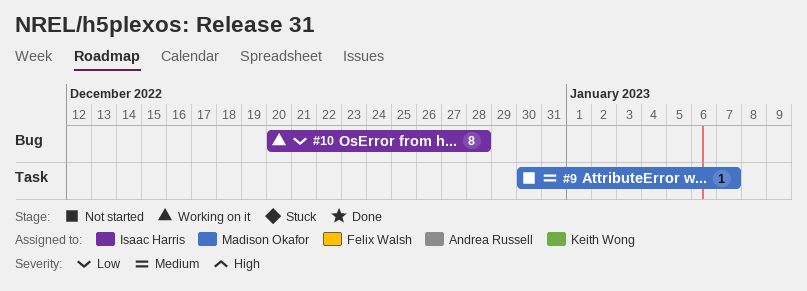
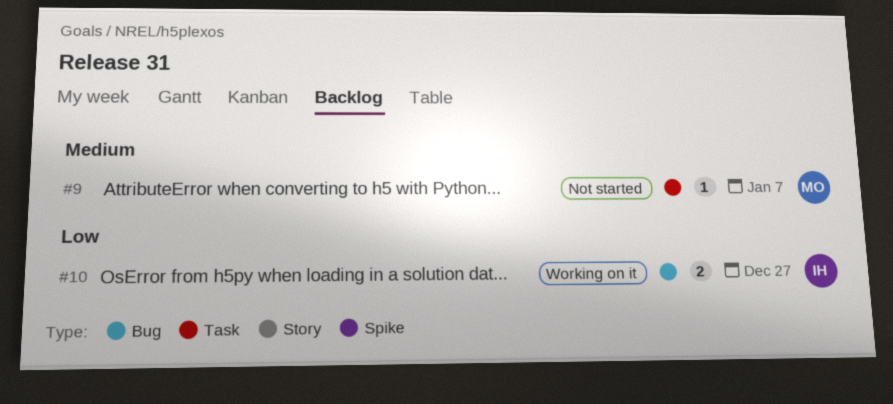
#10, estimate: 8 -> 2
#10, due: Dec 28 -> Dec 27

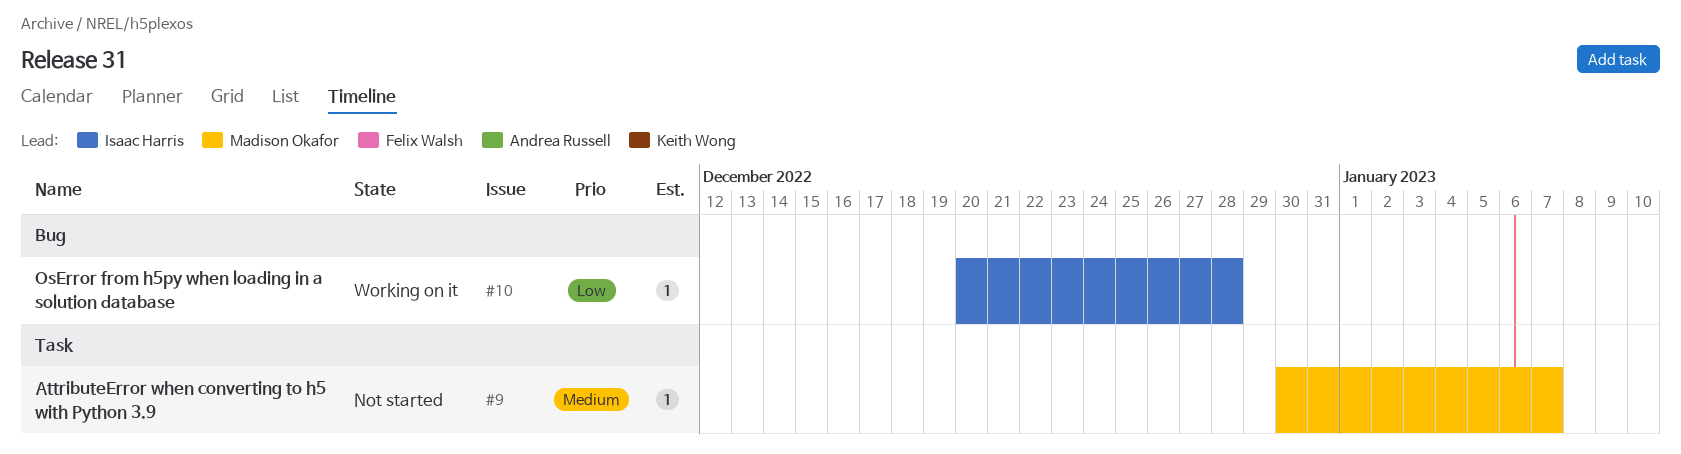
#10, estimate: 2 -> 1
#10, due: Dec 27 -> Dec 28

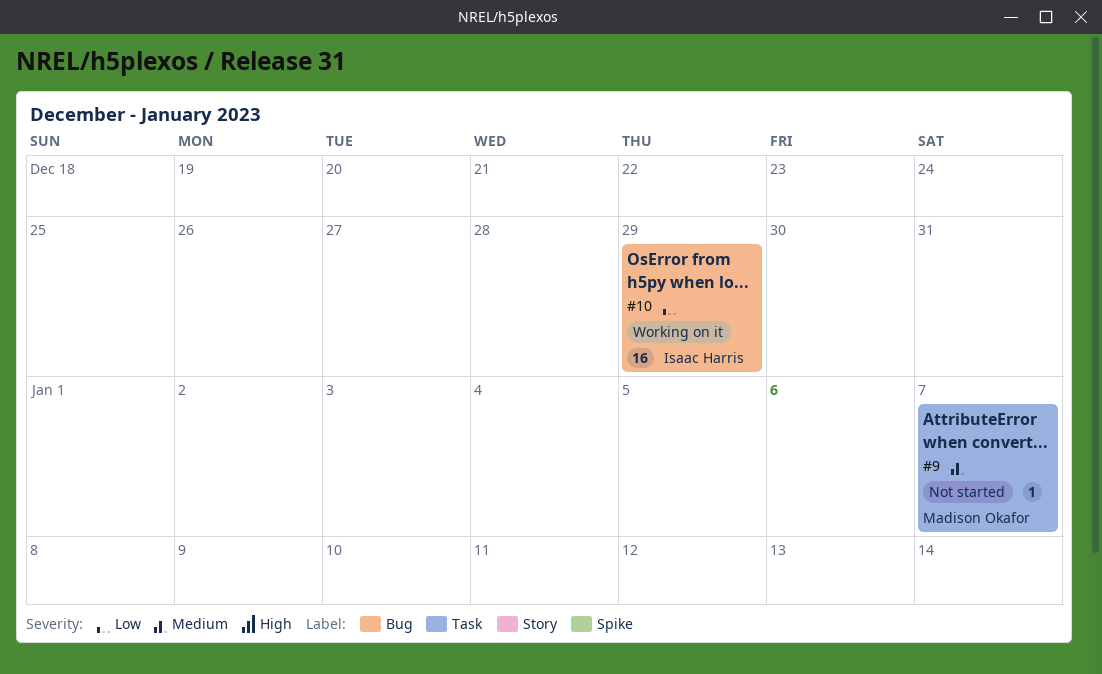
#10, estimate: 1 -> 16
#10, due: Dec 28 -> Dec 29

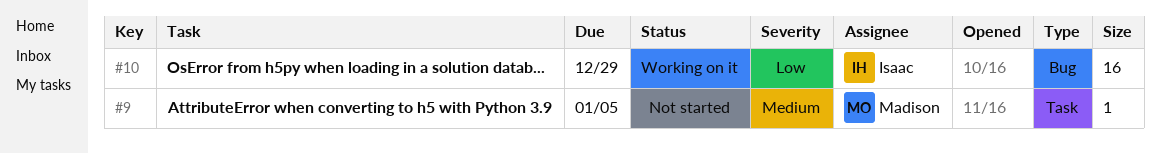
#9, due: Jan 7 -> Jan 5

